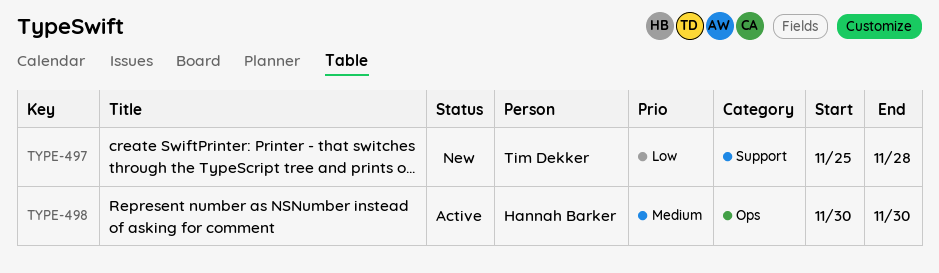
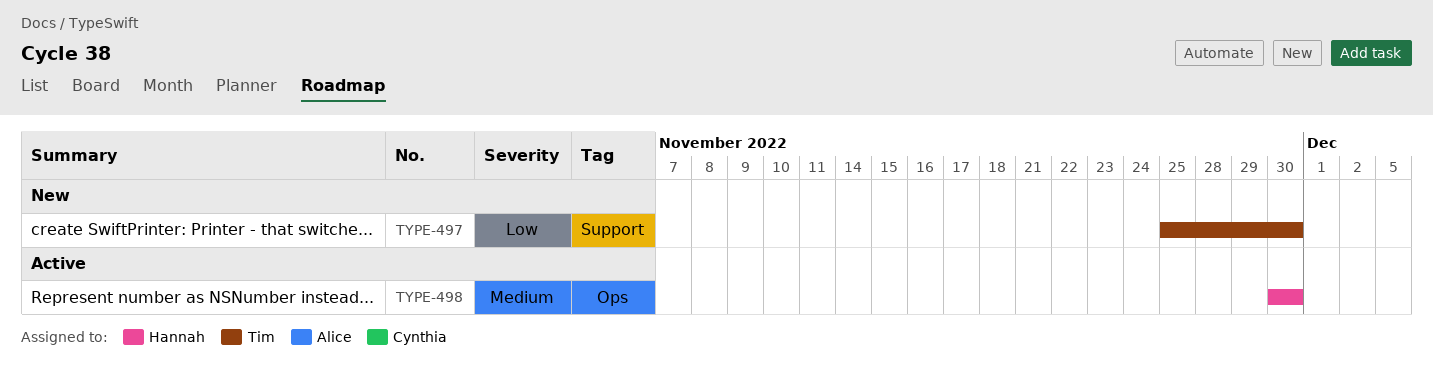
TYPE-497, due: Nov 28 -> Nov 30

